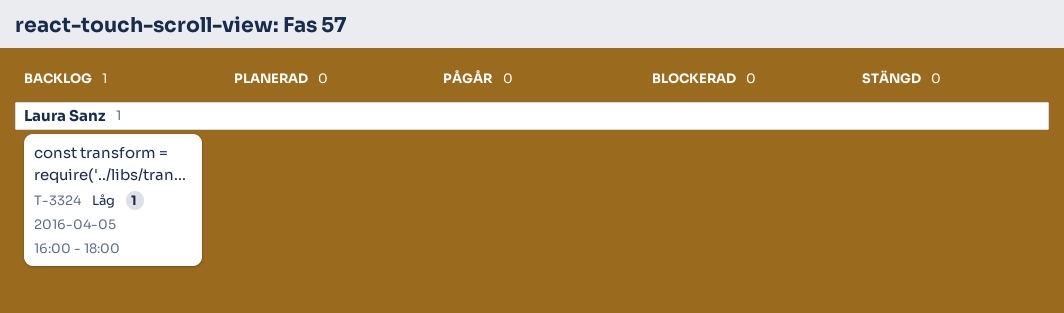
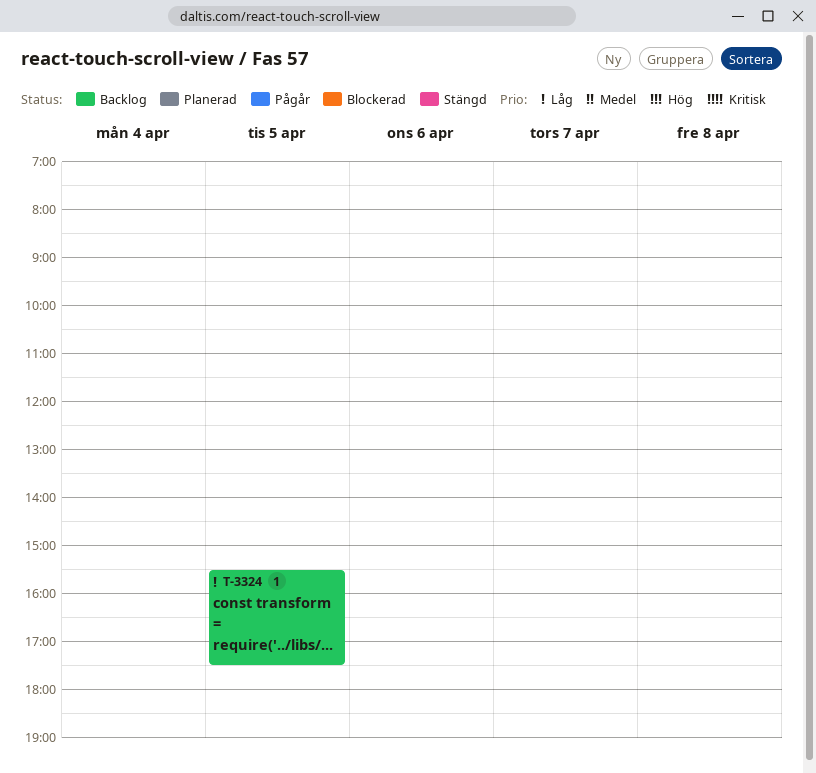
T-3324, begins: 16:00 -> 15:30
T-3324, ends: 18:00 -> 17:30

